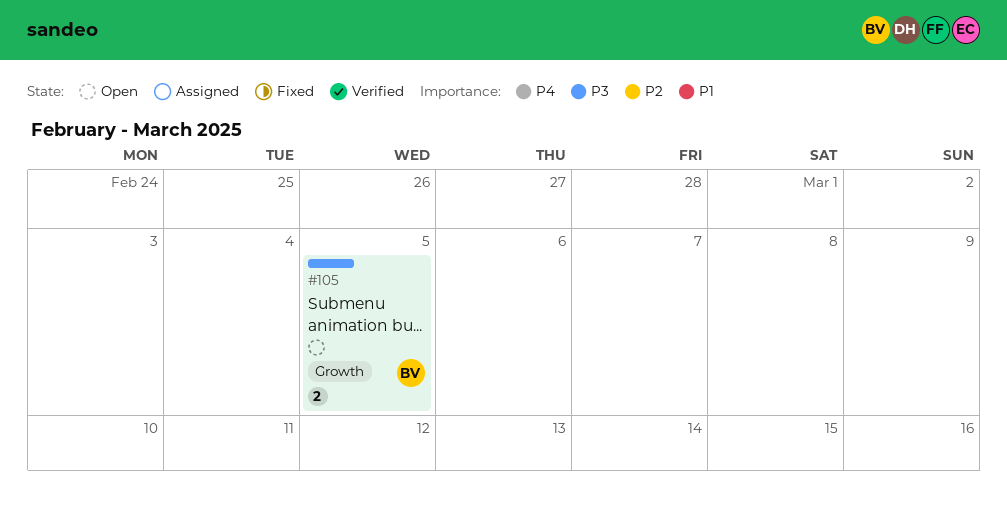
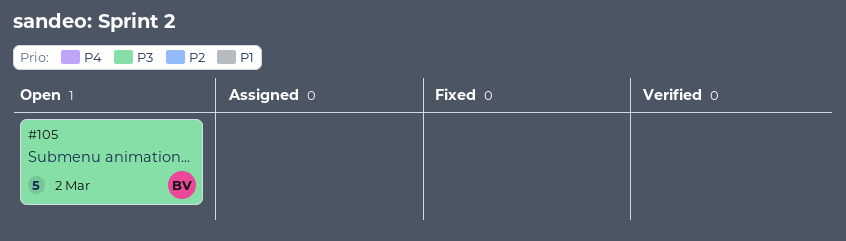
#105, estimate: 2 -> 5
#105, due: Mar 5 -> Mar 2

